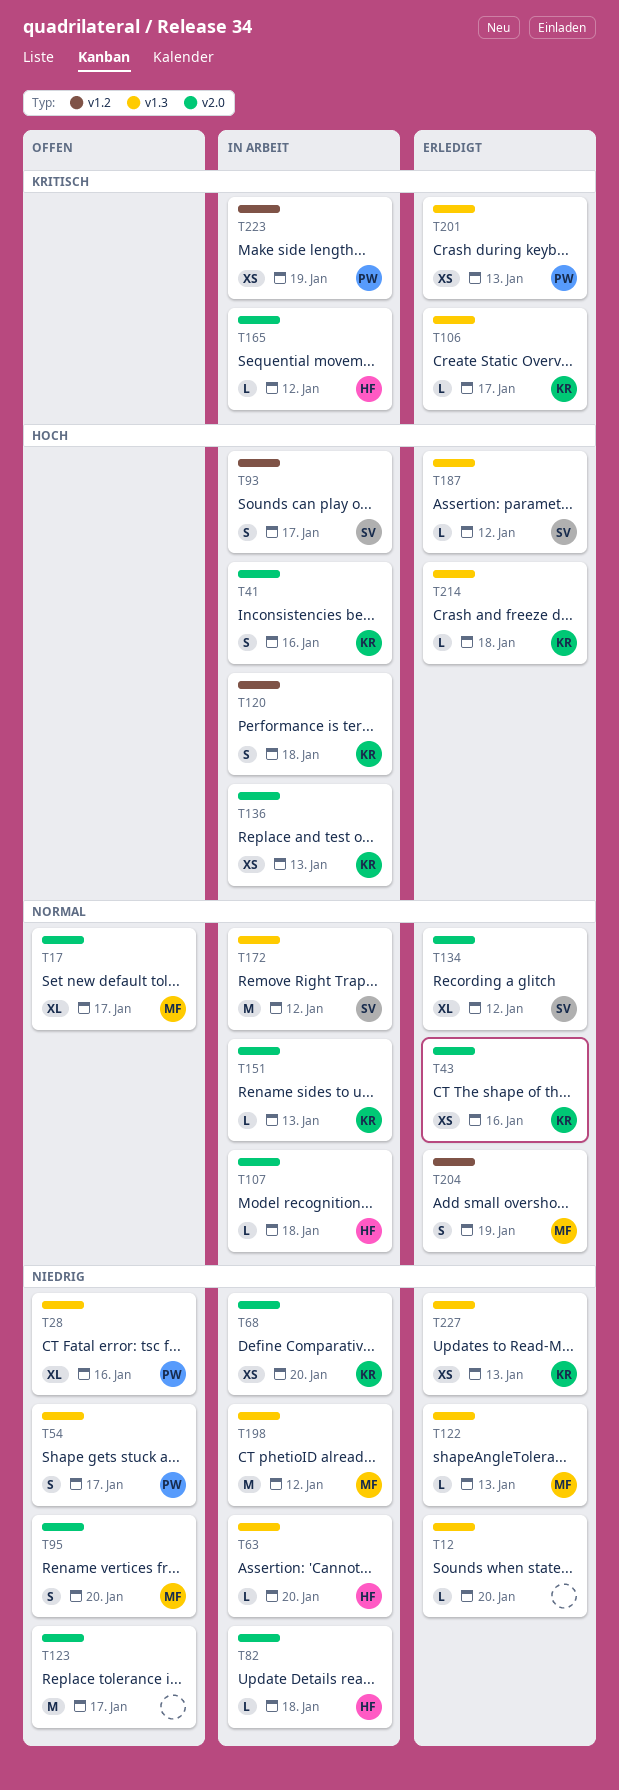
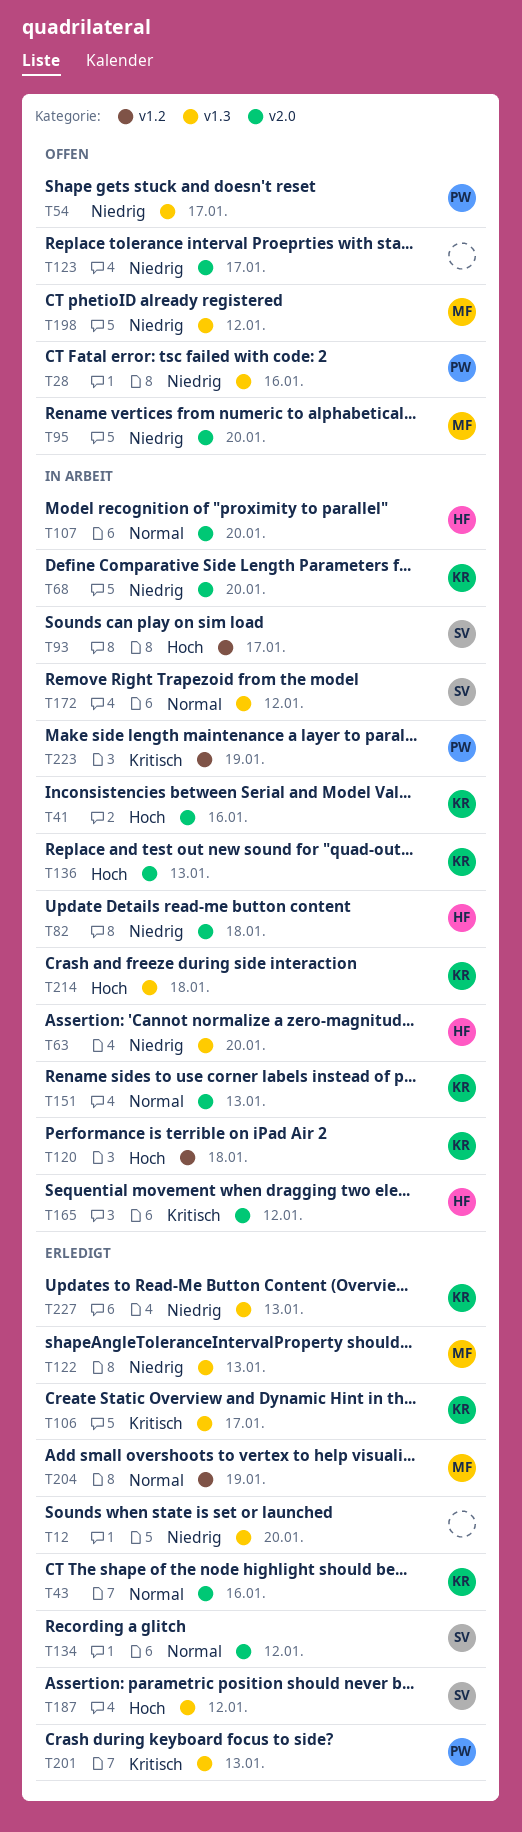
T17: present -> none
T107, due: Jan 18 -> Jan 20
T198, status: In Arbeit -> Offen
T214, status: Erledigt -> In Arbeit

